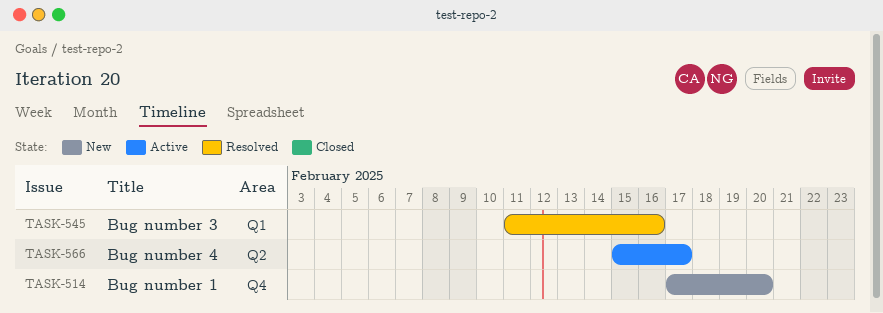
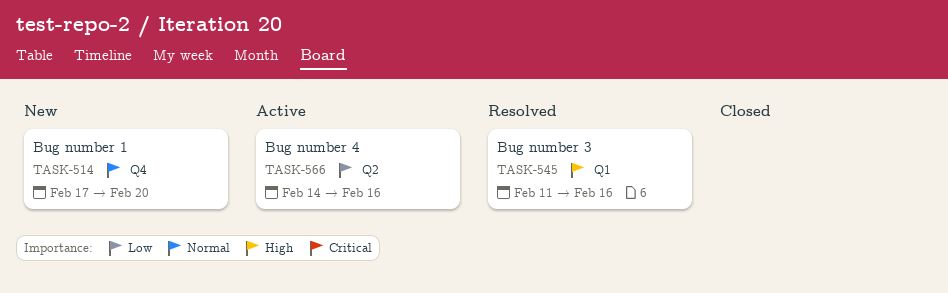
TASK-566, start: Feb 15 -> Feb 14
TASK-566, due: Feb 17 -> Feb 16

